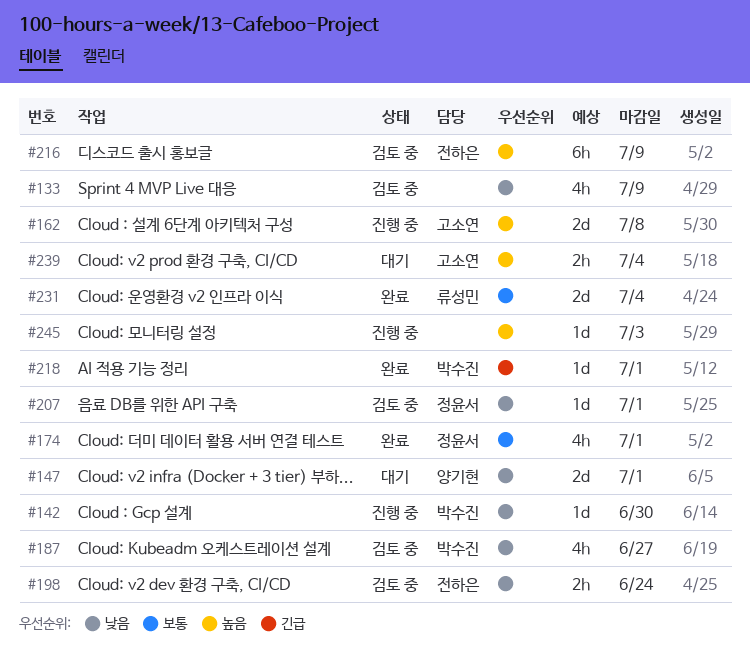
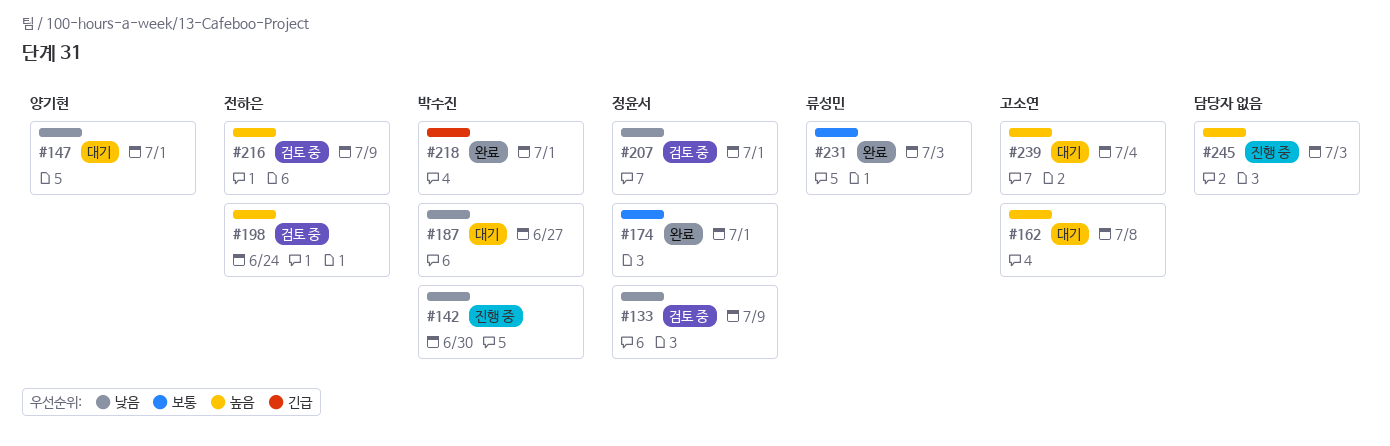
#133, owner: none -> 정윤서
#162, status: 진행 중 -> 대기
#187, status: 검토 중 -> 대기
#198, priority: 낮음 -> 높음
#231, due: Jul 4 -> Jul 3

